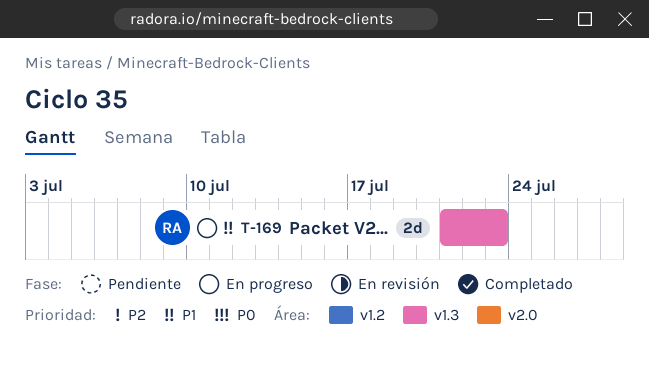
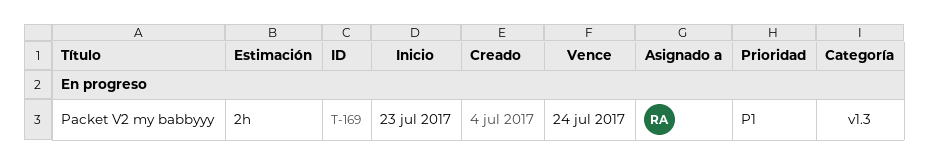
T-169, estimate: 2d -> 2h
T-169, start: Jul 21 -> Jul 23
T-169, due: Jul 23 -> Jul 24

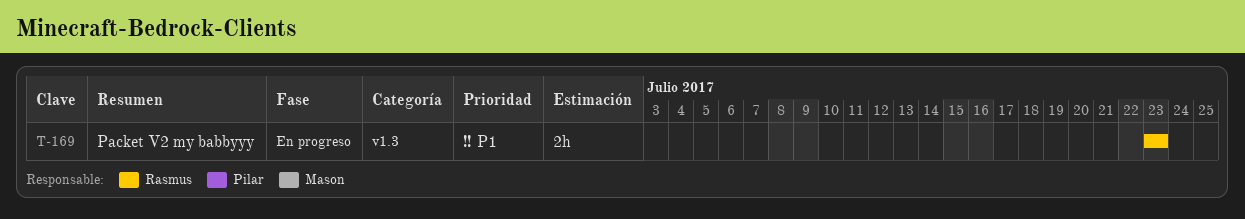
T-169, due: Jul 24 -> Jul 23

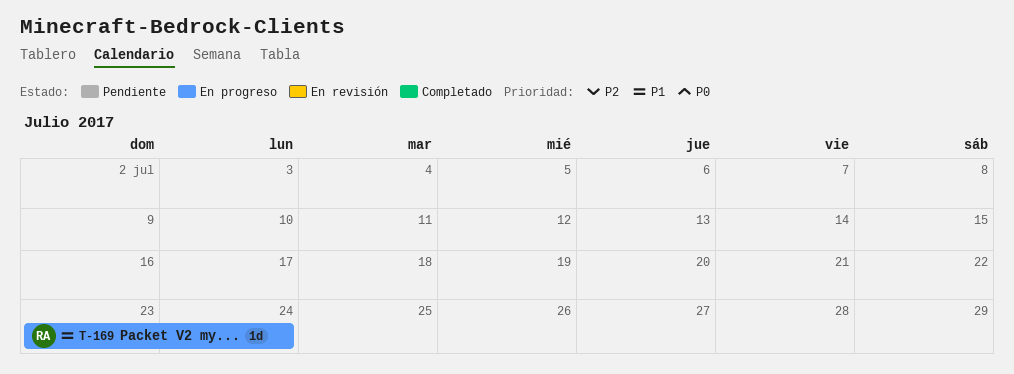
T-169, estimate: 2h -> 1d
T-169, due: Jul 23 -> Jul 24

